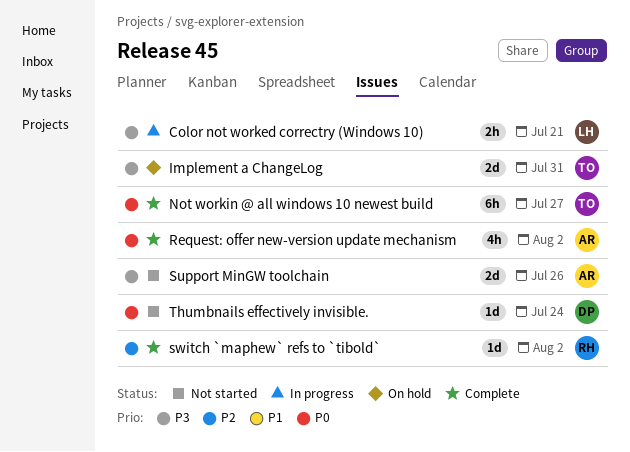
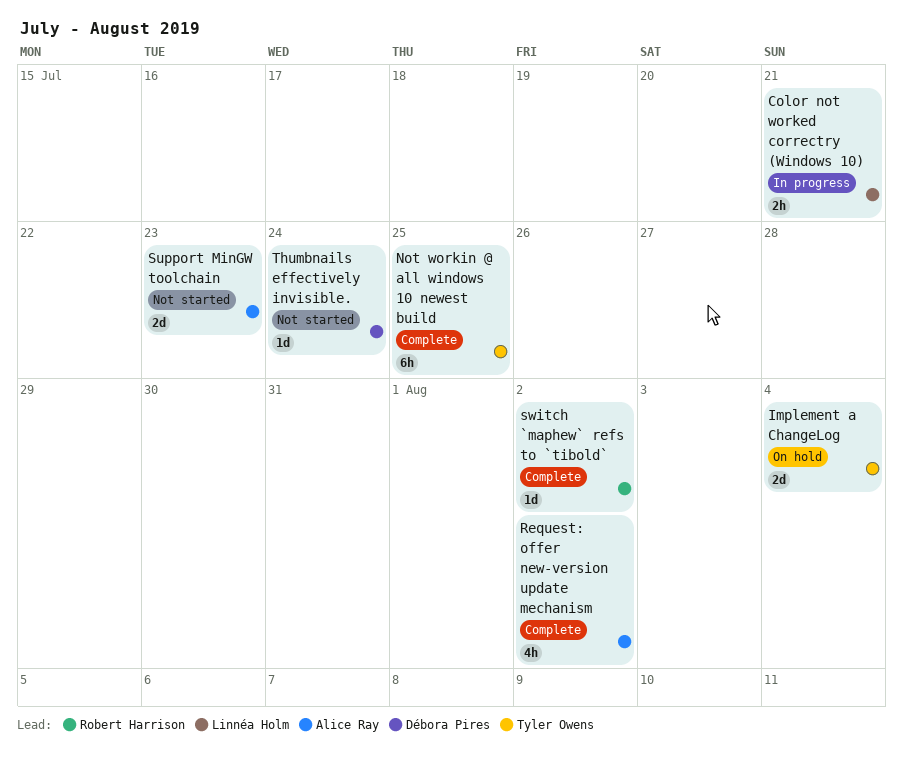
Implement a ChangeLog, due: Jul 31 -> Aug 4
Not workin @ all windows 10 newest build, due: Jul 27 -> Jul 25
Support MinGW toolchain, due: Jul 26 -> Jul 23

